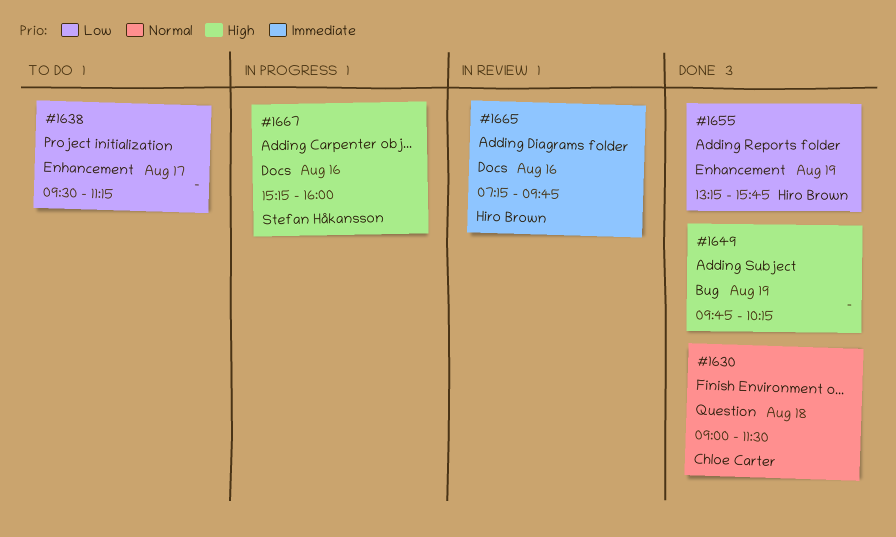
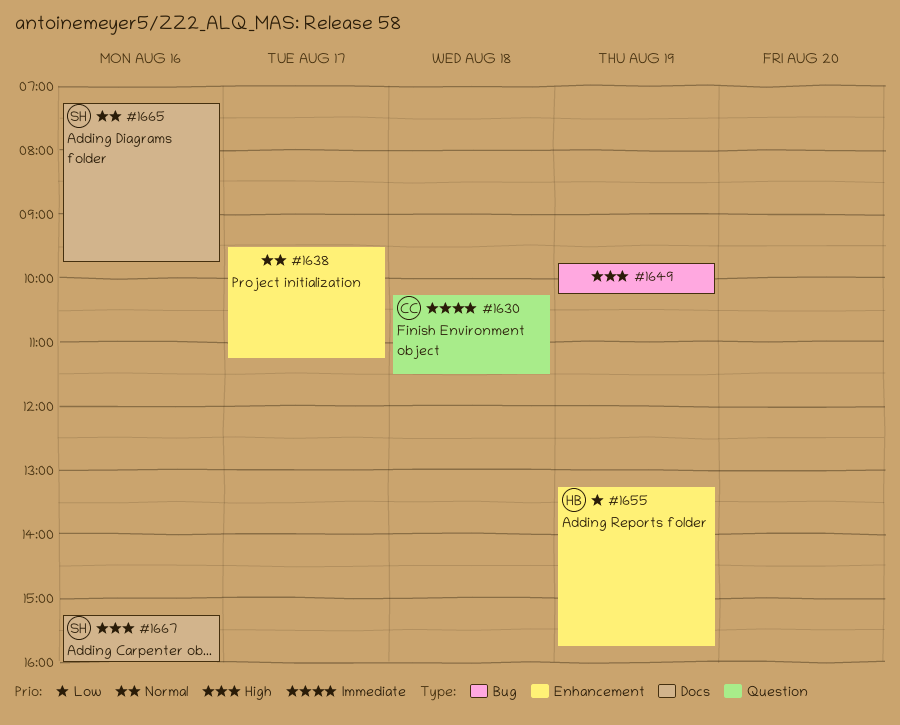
#1630, priority: Normal -> Immediate
#1630, begins: 09:00 -> 10:15
#1638, priority: Low -> Normal
#1665, owner: Hiro Brown -> Stefan Håkansson
#1665, priority: Immediate -> Normal

